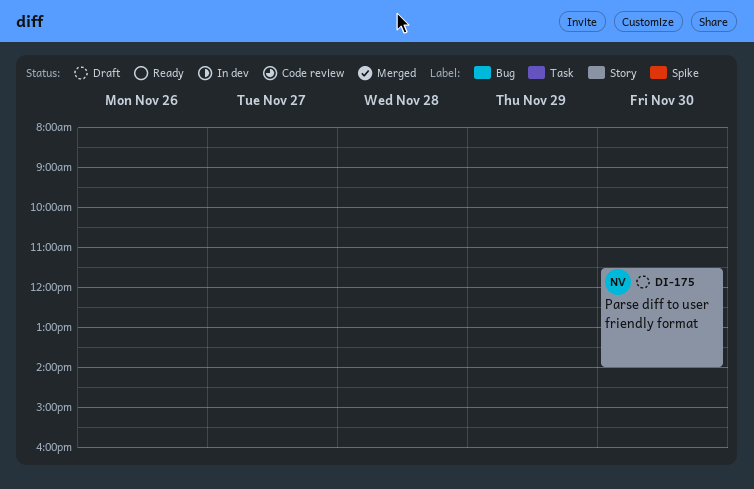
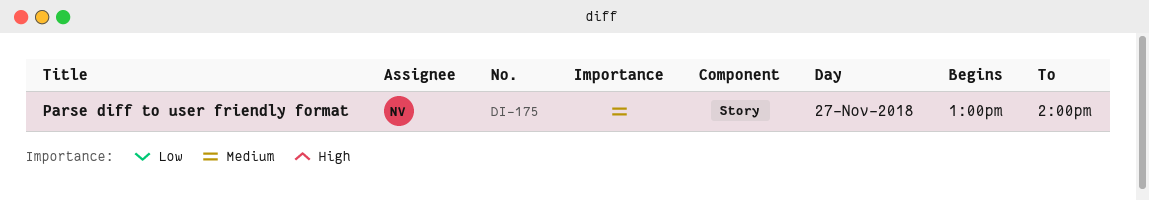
DI-175, day: Nov 30 -> Nov 27
DI-175, begins: 11:30 -> 13:00

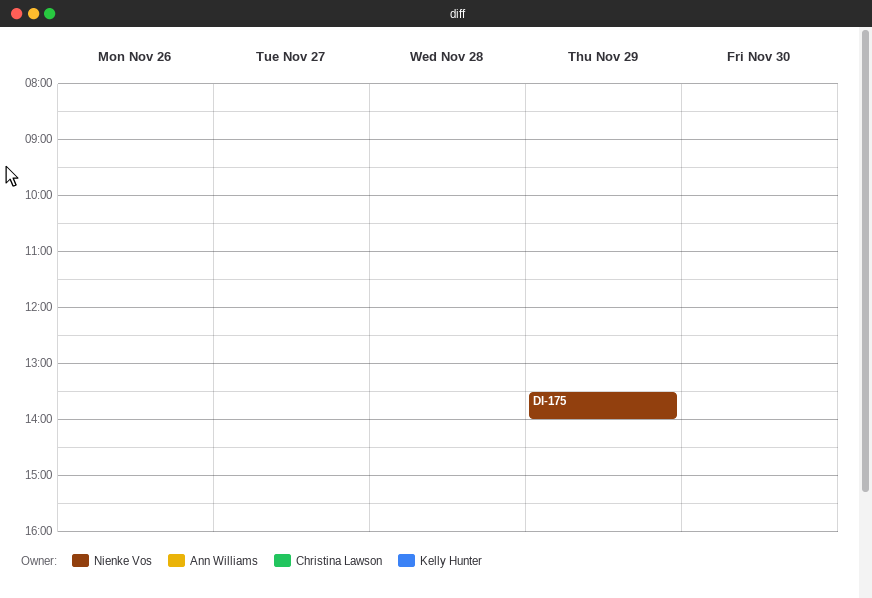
DI-175, day: Nov 27 -> Nov 29
DI-175, begins: 13:00 -> 13:30

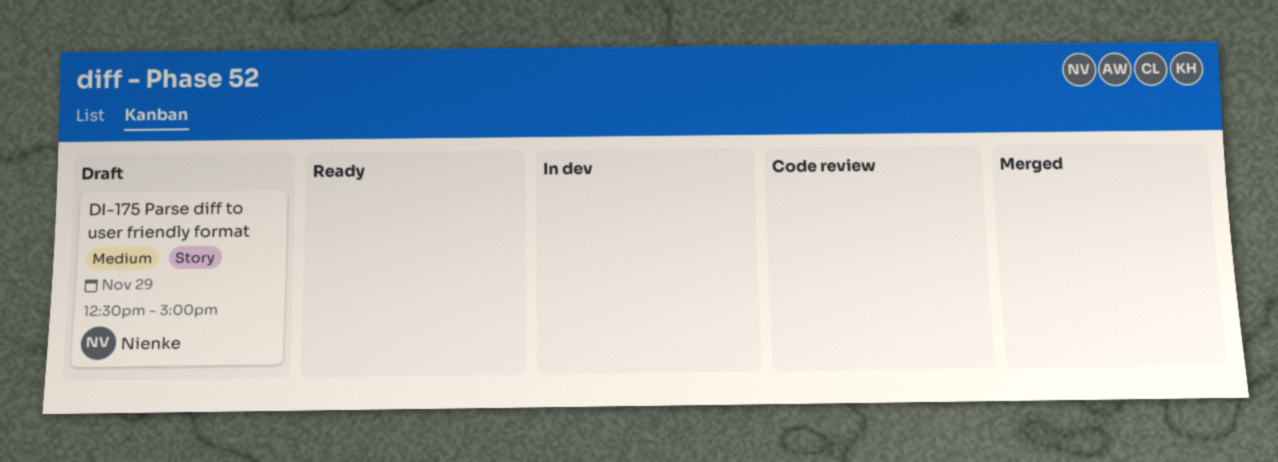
DI-175, begins: 13:30 -> 12:30
DI-175, ends: 14:00 -> 15:00

